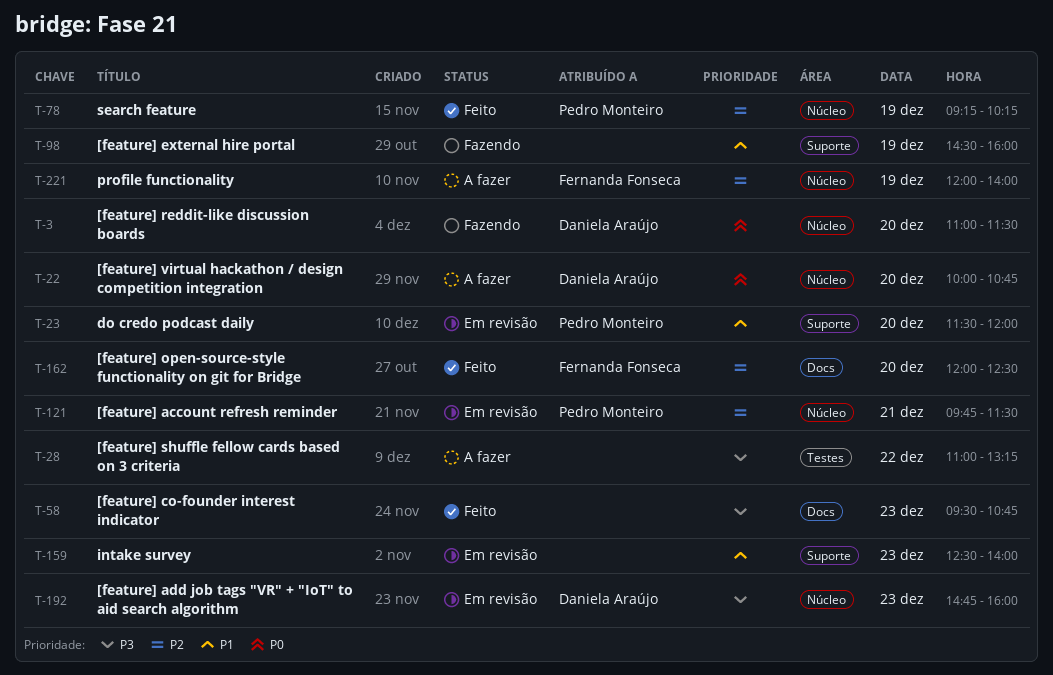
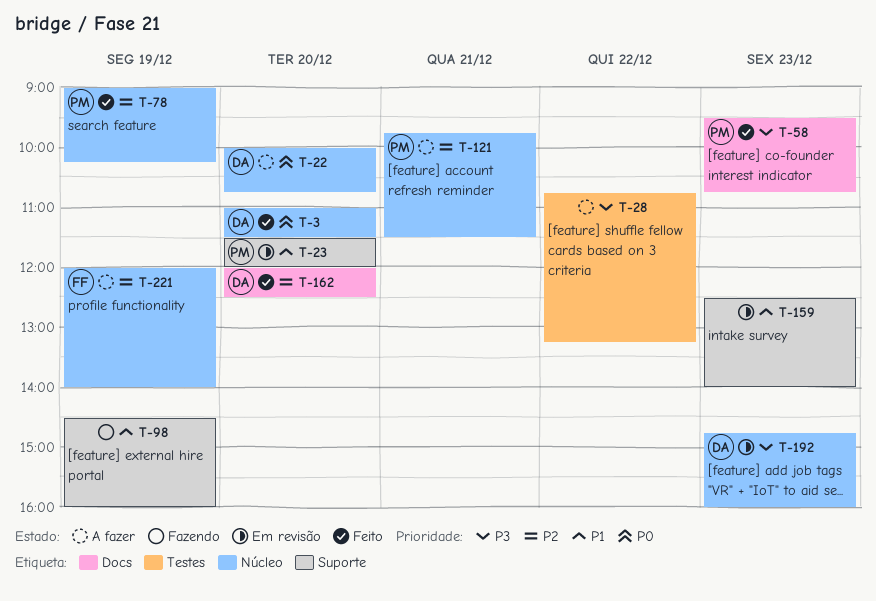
T-3, status: Fazendo -> Feito
T-28, begins: 11:00 -> 10:45
T-58, owner: none -> Pedro Monteiro
T-78, begins: 09:15 -> 09:00
T-121, status: Em revisão -> A fazer
T-162, owner: Fernanda Fonseca -> Daniela Araújo

